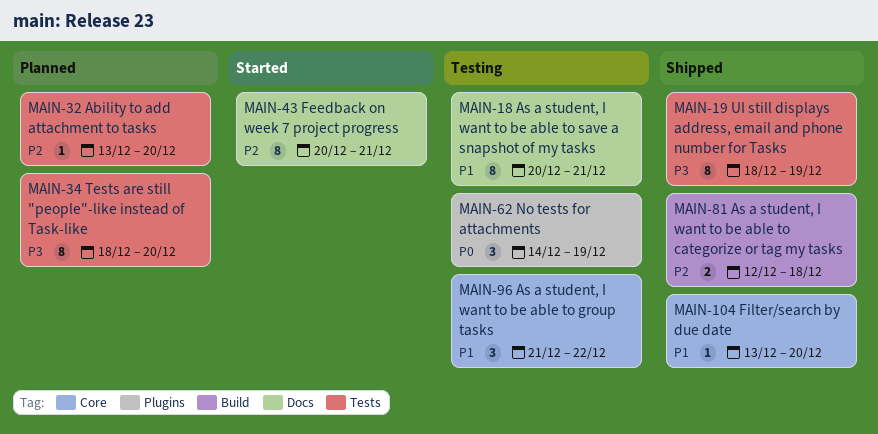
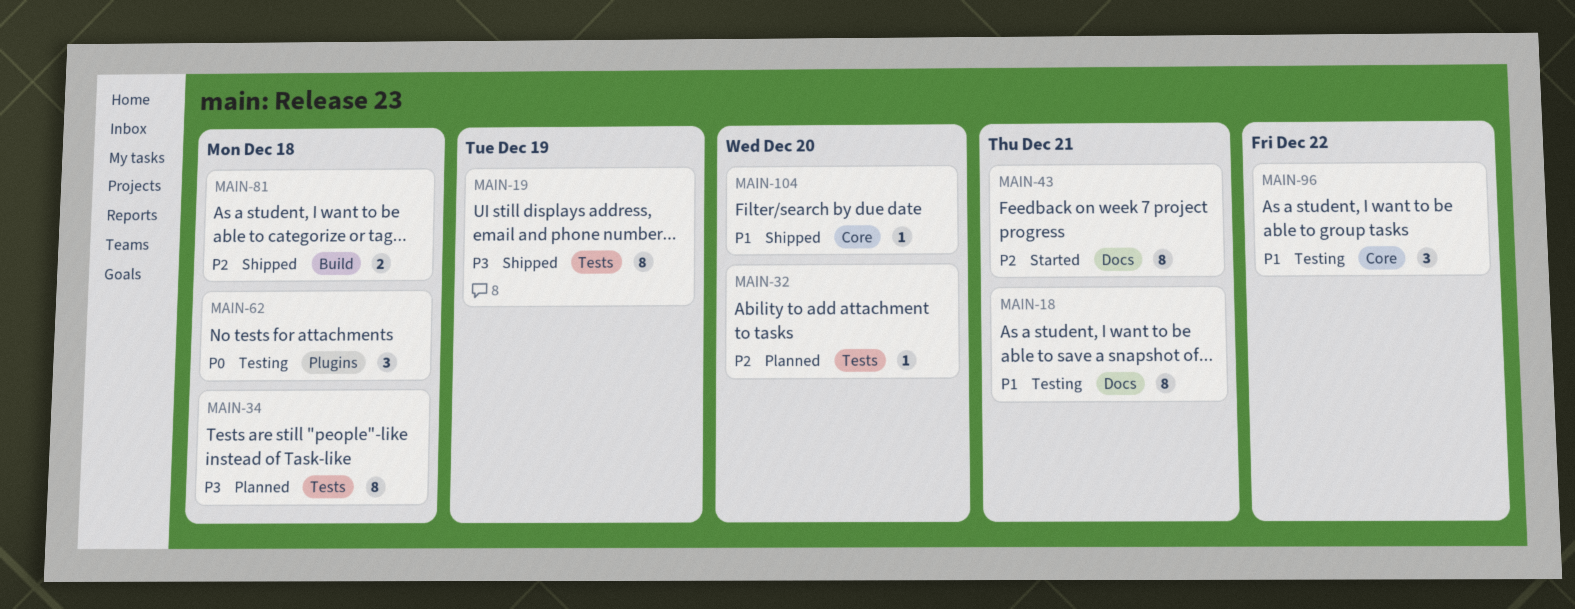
MAIN-34, due: Dec 20 -> Dec 18
MAIN-62, due: Dec 19 -> Dec 18

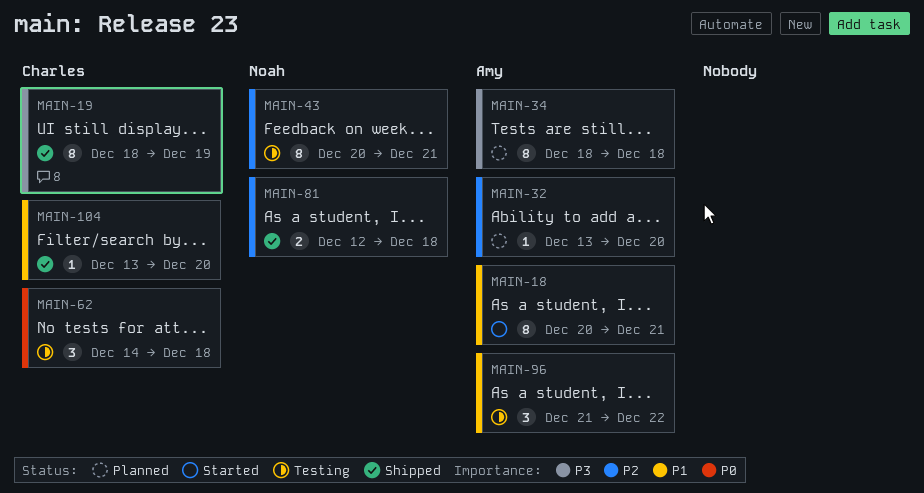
MAIN-18, status: Testing -> Started
MAIN-43, status: Started -> Testing

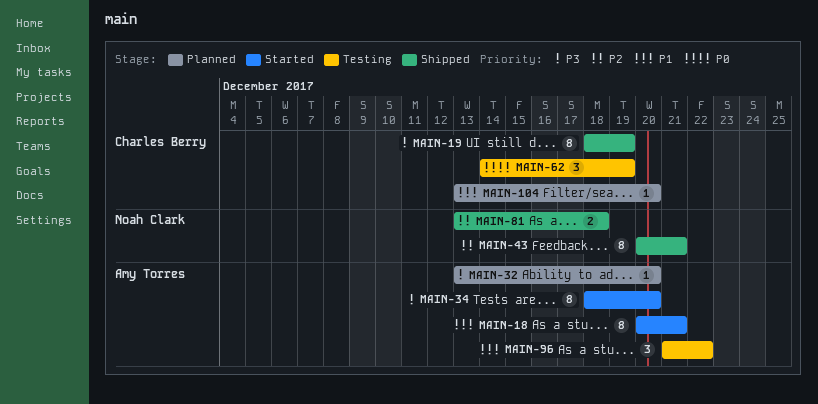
MAIN-32, priority: P2 -> P3
MAIN-34, status: Planned -> Started
MAIN-34, due: Dec 18 -> Dec 20
MAIN-43, status: Testing -> Shipped
MAIN-62, due: Dec 18 -> Dec 19
MAIN-81, start: Dec 12 -> Dec 13
MAIN-104, status: Shipped -> Planned

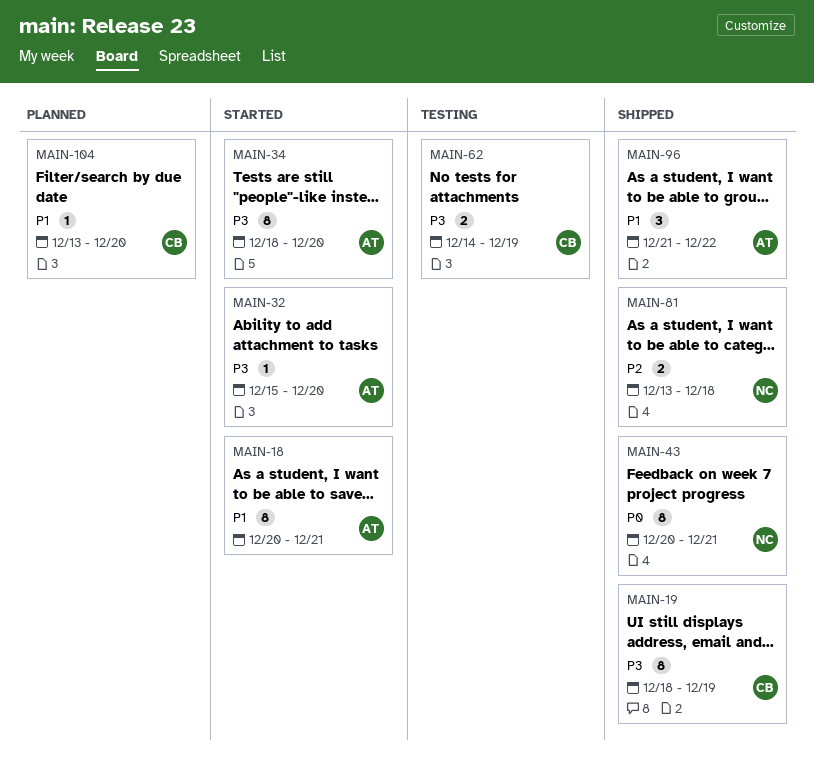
MAIN-32, status: Planned -> Started
MAIN-32, start: Dec 13 -> Dec 15
MAIN-43, priority: P2 -> P0
MAIN-62, priority: P0 -> P3
MAIN-62, estimate: 3 -> 2
MAIN-96, status: Testing -> Shipped

